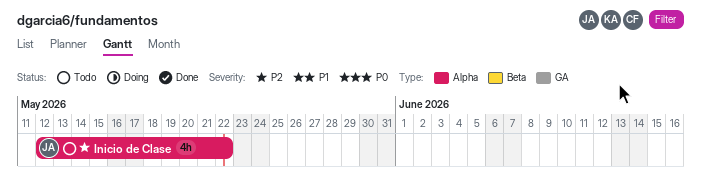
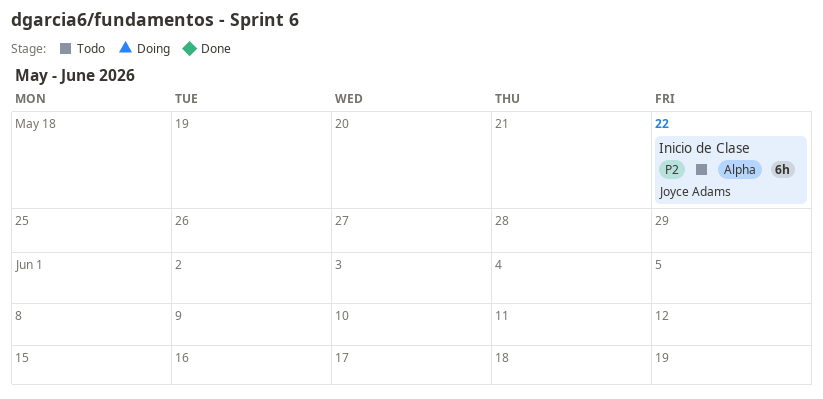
Inicio de Clase, estimate: 4h -> 6h

